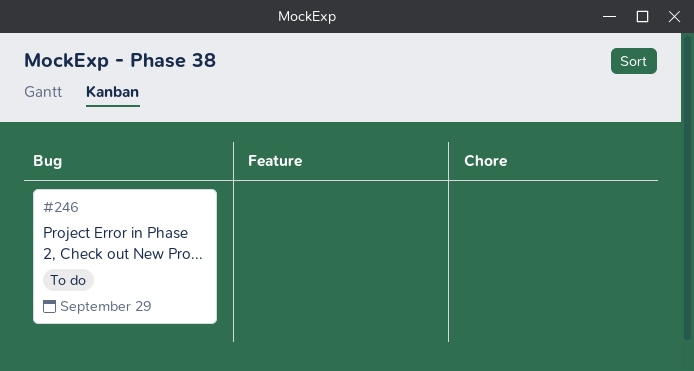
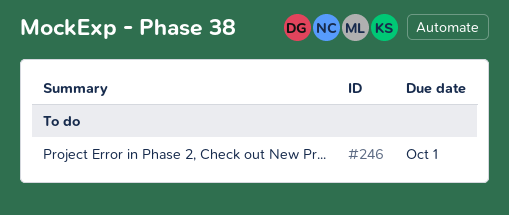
#246, due: Sep 29 -> Oct 1

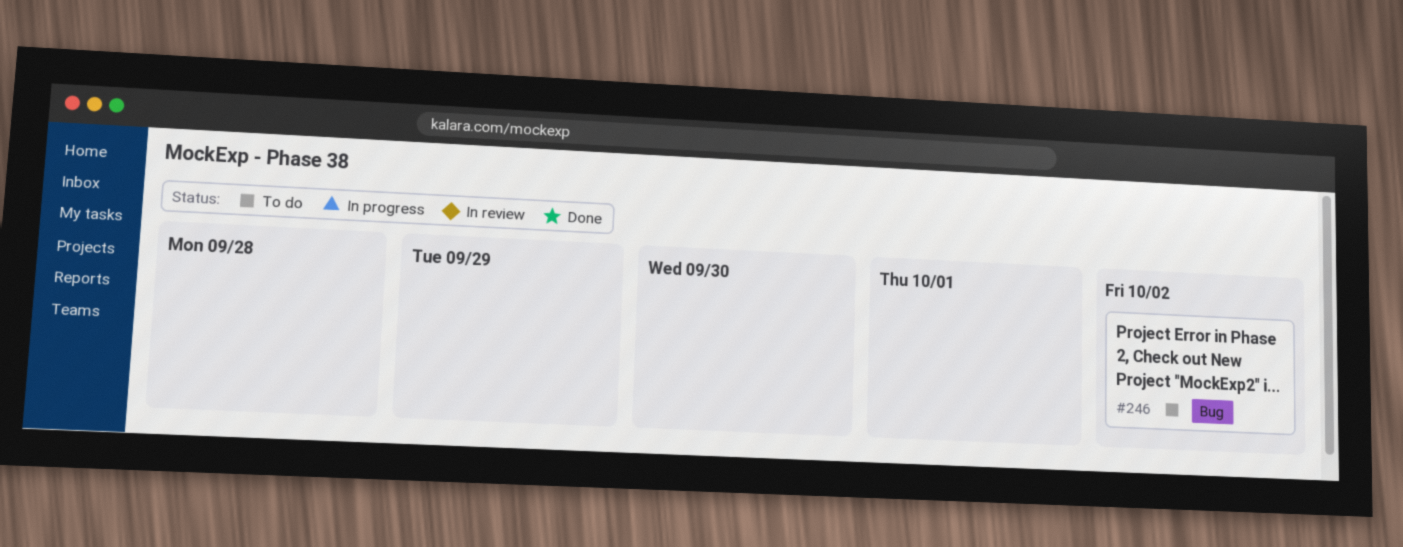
#246, due: Oct 1 -> Oct 2

